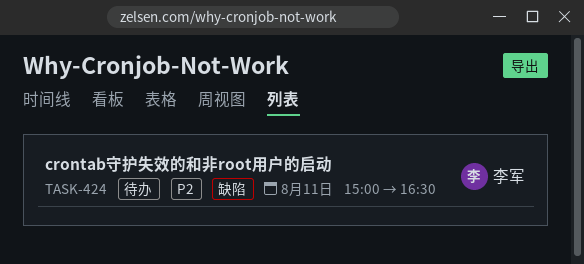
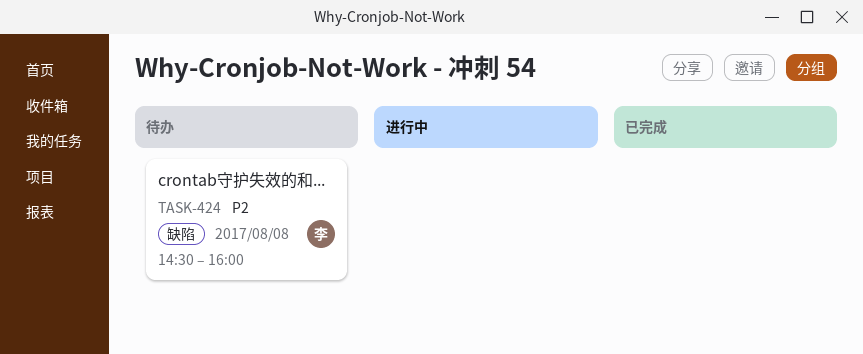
TASK-424, day: Aug 11 -> Aug 8
TASK-424, begins: 15:00 -> 14:30
TASK-424, ends: 16:30 -> 16:00

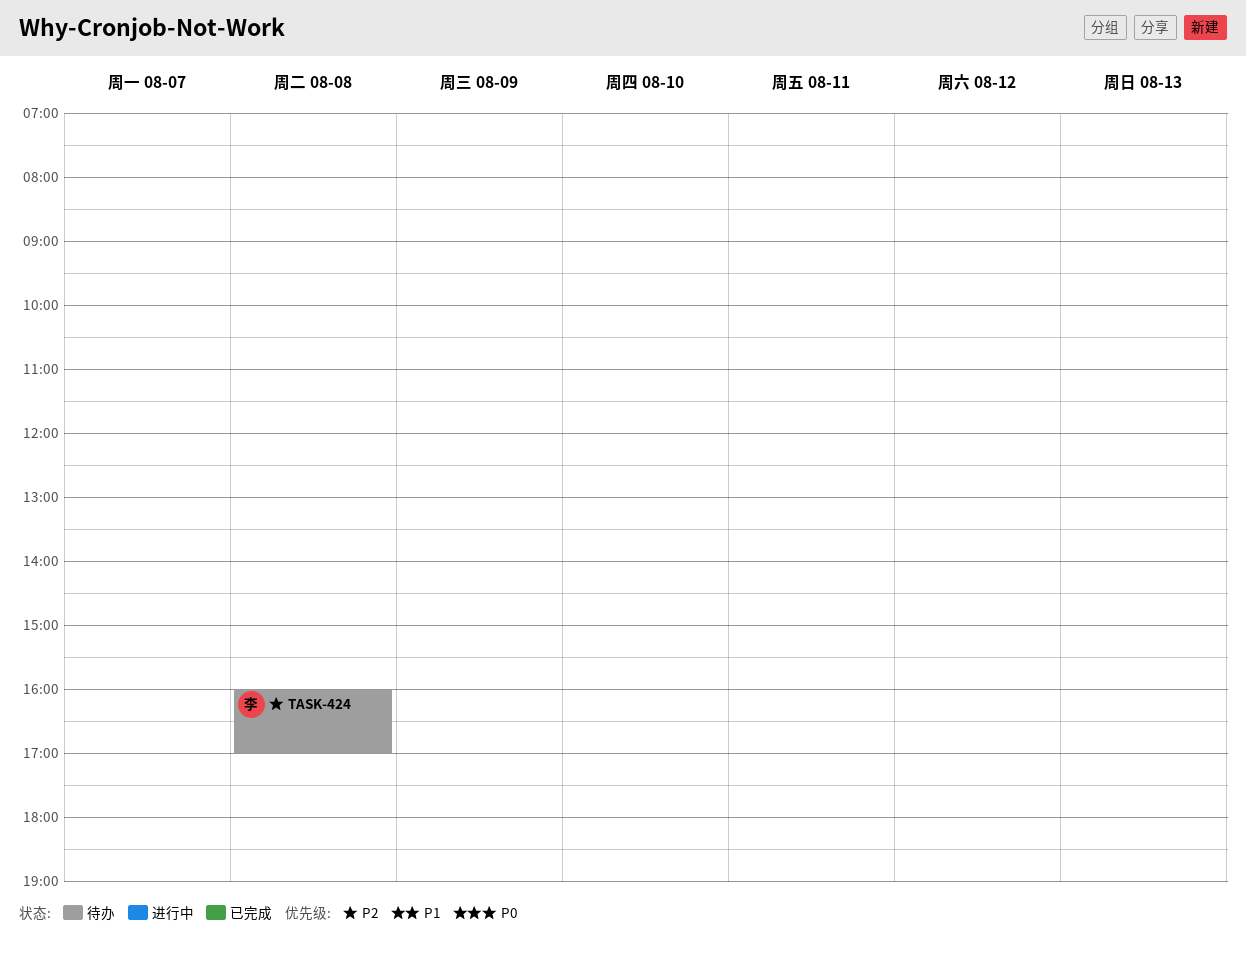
TASK-424, begins: 14:30 -> 16:00
TASK-424, ends: 16:00 -> 17:00

